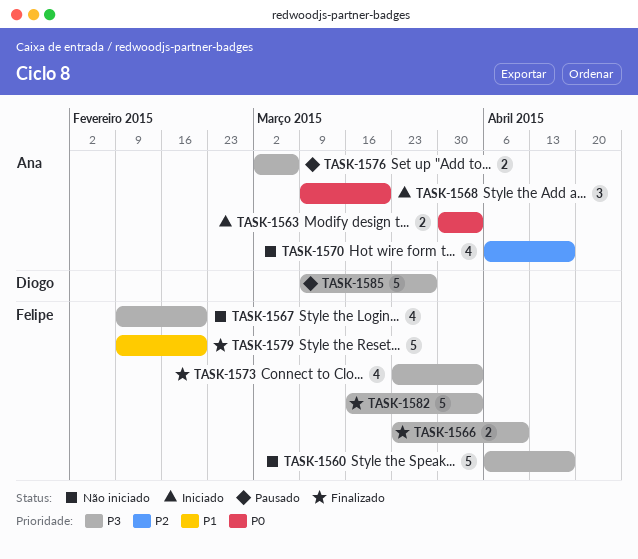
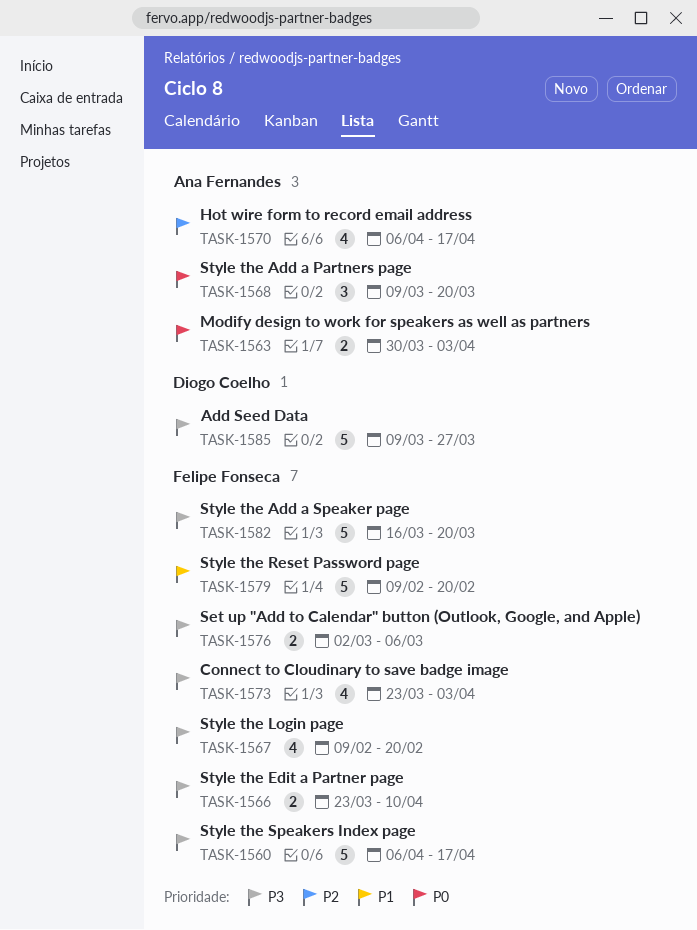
TASK-1576, owner: Ana Fernandes -> Felipe Fonseca
TASK-1582, due: Apr 3 -> Mar 20

